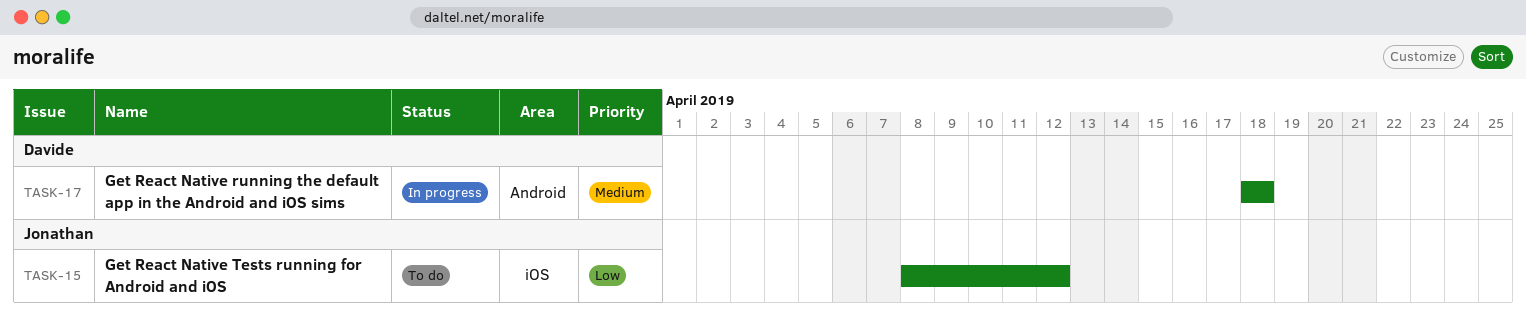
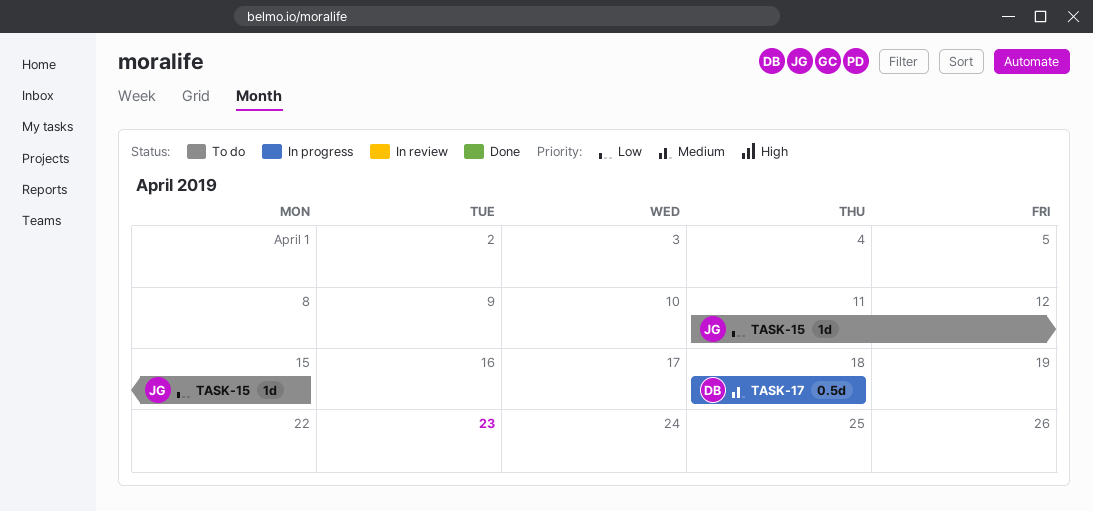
TASK-15, start: Apr 8 -> Apr 11
TASK-15, due: Apr 12 -> Apr 15

